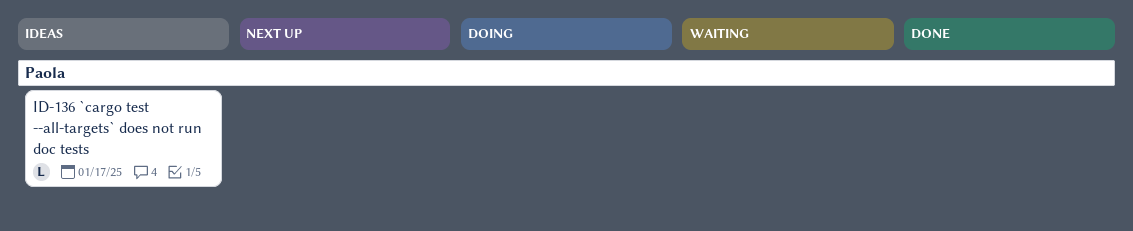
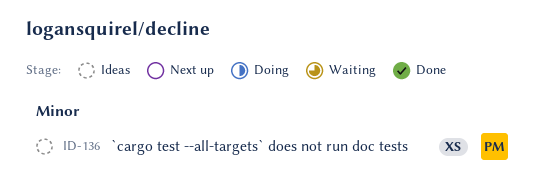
ID-136, estimate: L -> XS

